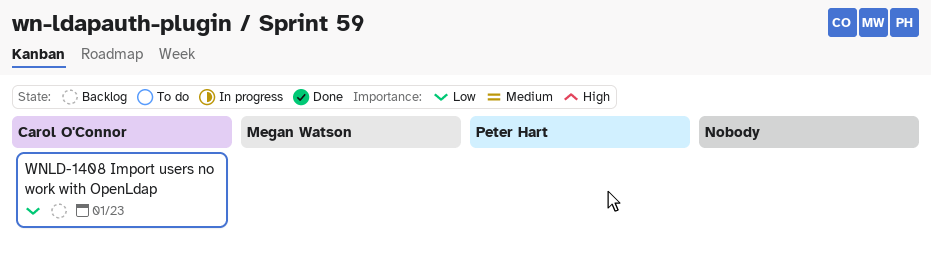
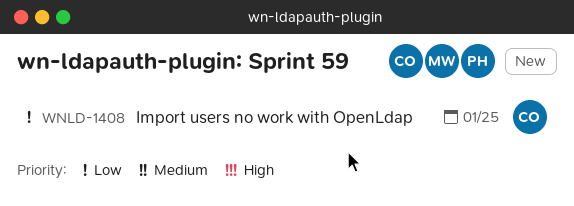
WNLD-1408, due: Jan 23 -> Jan 25

